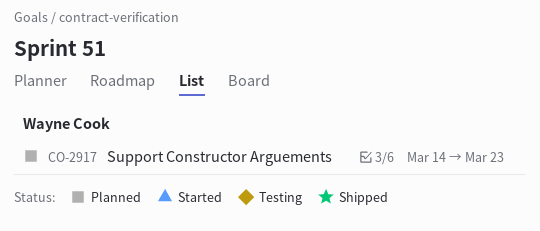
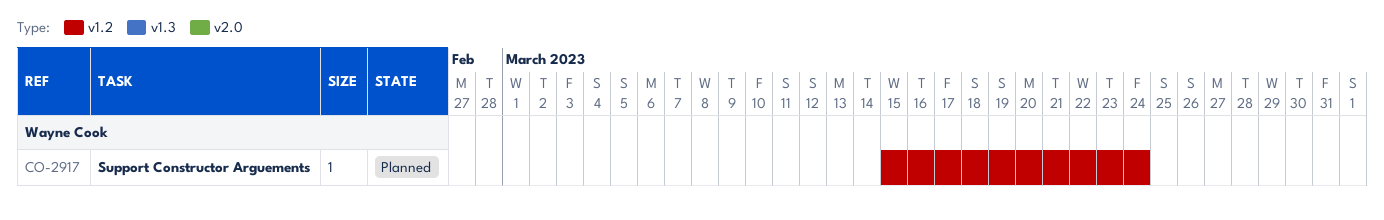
CO-2917, start: Mar 14 -> Mar 15
CO-2917, due: Mar 23 -> Mar 24

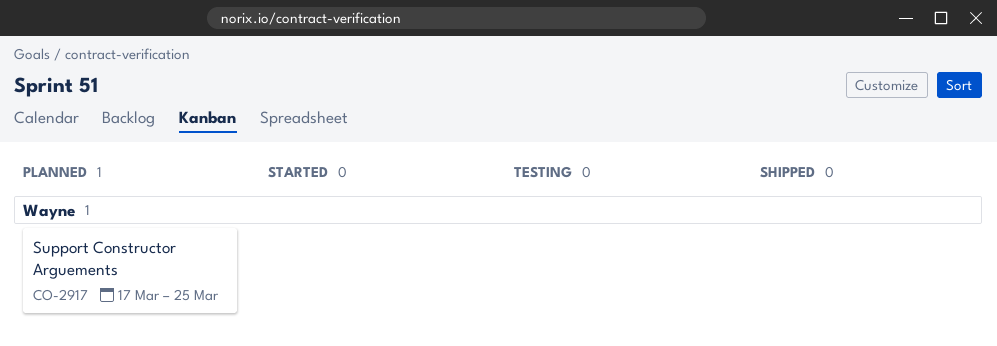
CO-2917, start: Mar 15 -> Mar 17
CO-2917, due: Mar 24 -> Mar 25

